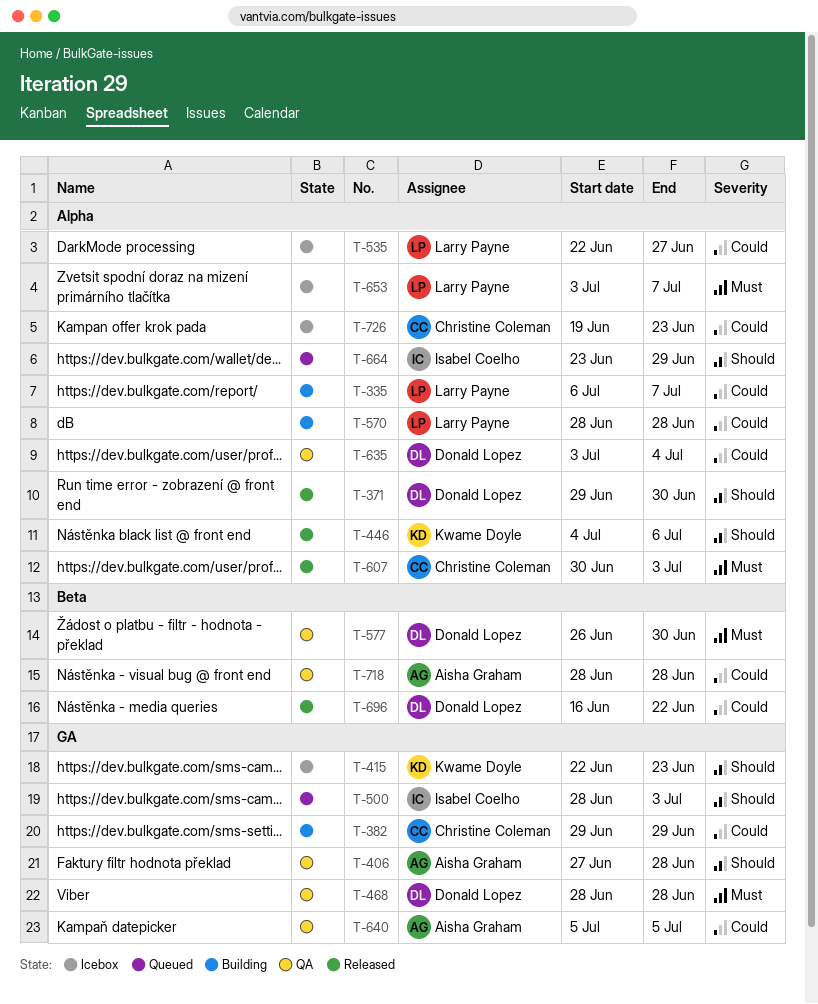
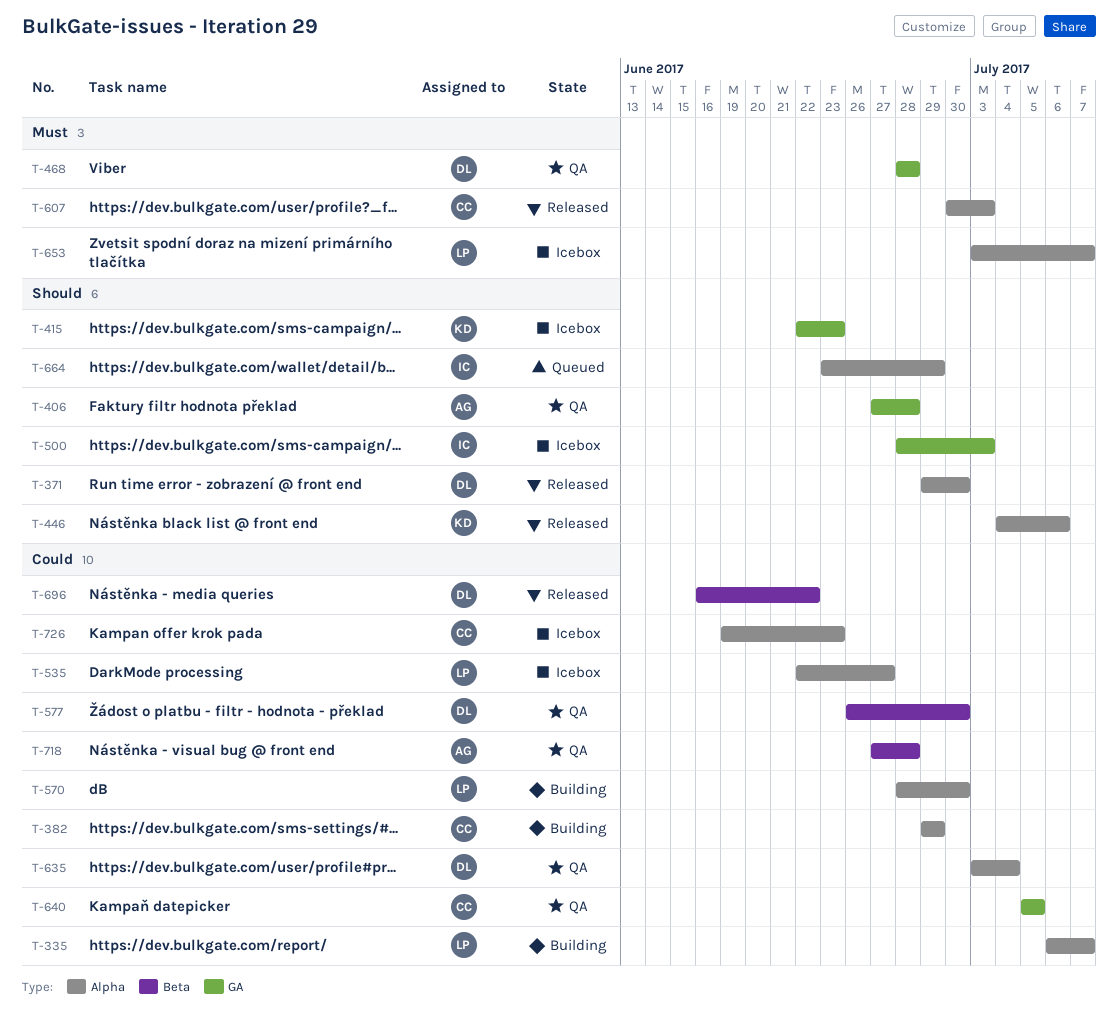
T-382, label: GA -> Alpha
T-500, status: Queued -> Icebox
T-570, due: Jun 28 -> Jun 30
T-577, priority: Must -> Could
T-640, owner: Aisha Graham -> Christine Coleman
T-718, start: Jun 28 -> Jun 27

